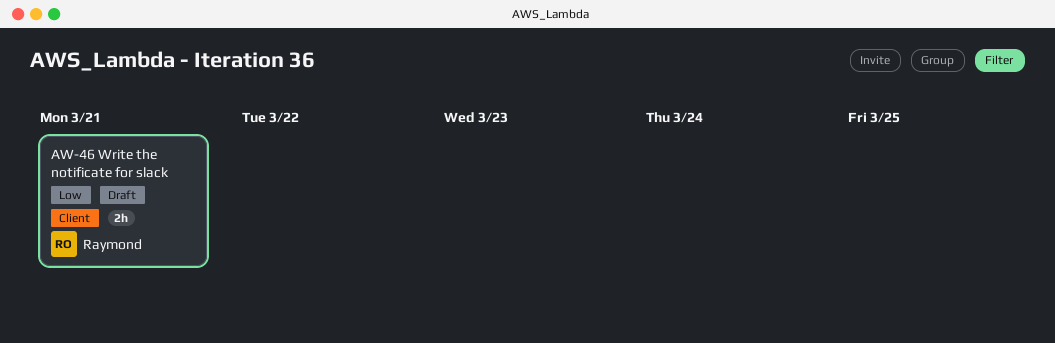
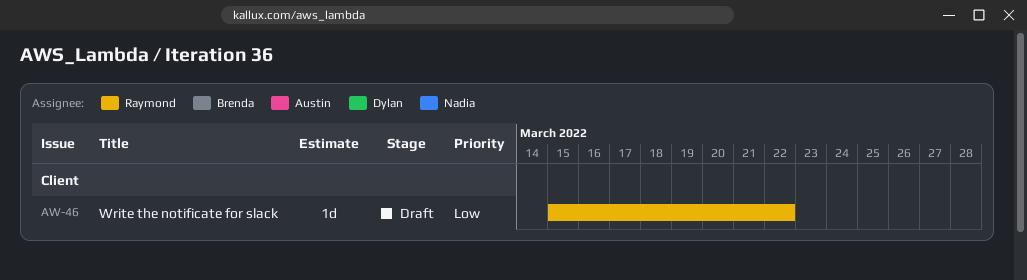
AW-46, estimate: 2h -> 1d
AW-46, due: Mar 21 -> Mar 22

